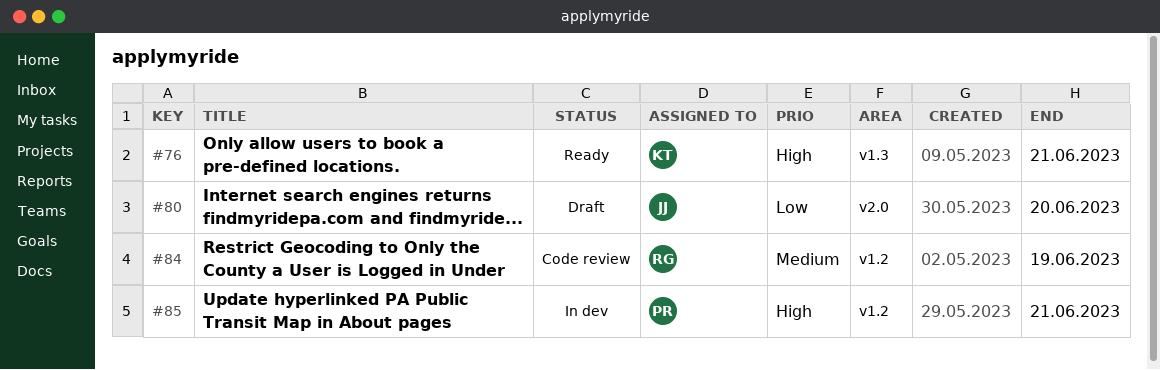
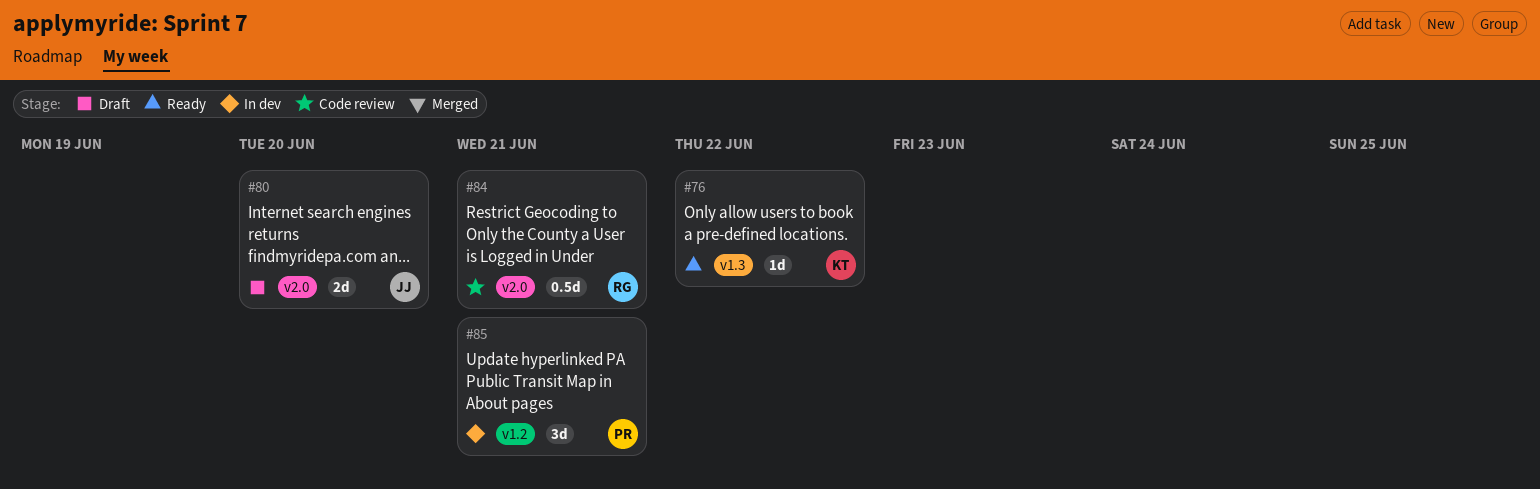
#76, due: Jun 21 -> Jun 22
#84, label: v1.2 -> v2.0
#84, due: Jun 19 -> Jun 21

